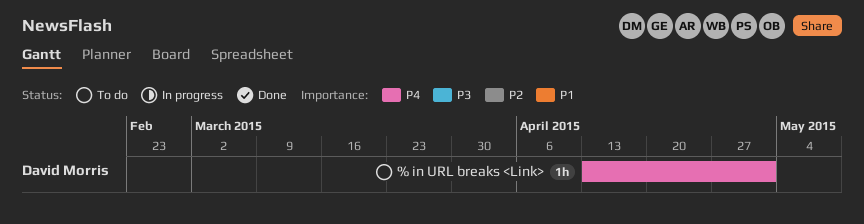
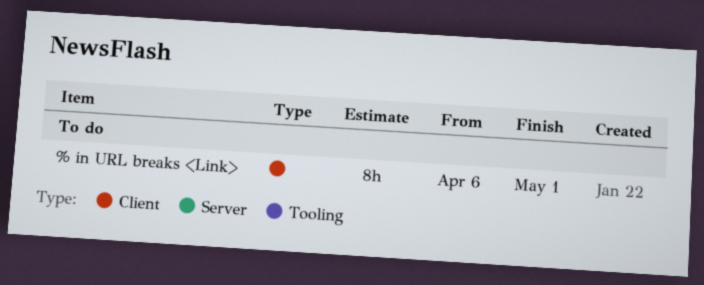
% in URL breaks <Link>, estimate: 1h -> 8h
% in URL breaks <Link>, start: Apr 13 -> Apr 6

